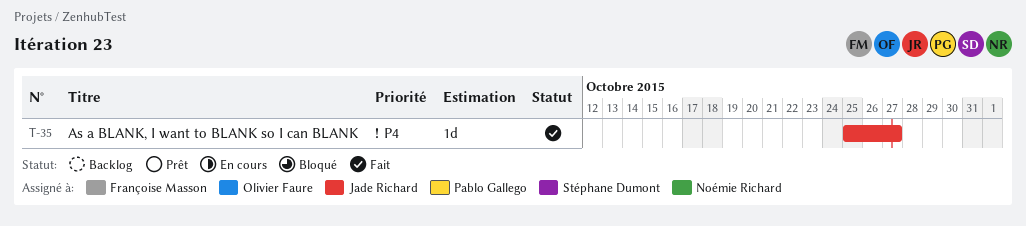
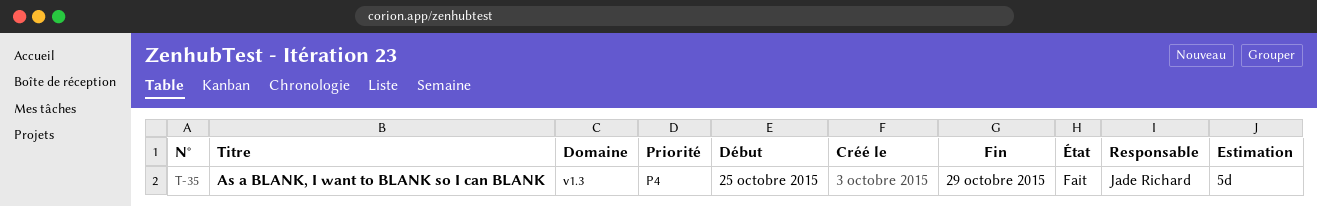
T-35, estimate: 1d -> 5d
T-35, due: Oct 27 -> Oct 29

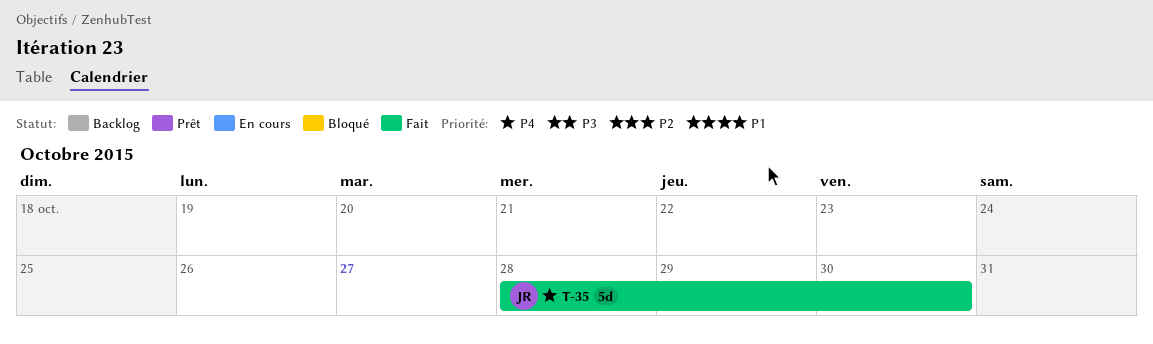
T-35, start: Oct 25 -> Oct 28
T-35, due: Oct 29 -> Oct 30

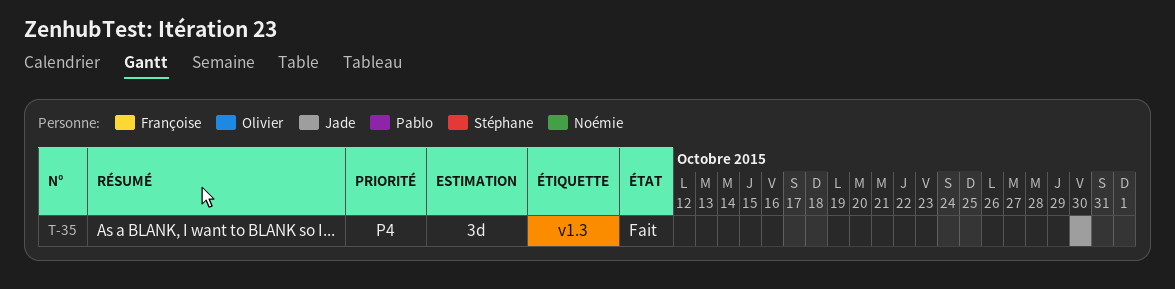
T-35, estimate: 5d -> 3d
T-35, start: Oct 28 -> Oct 30

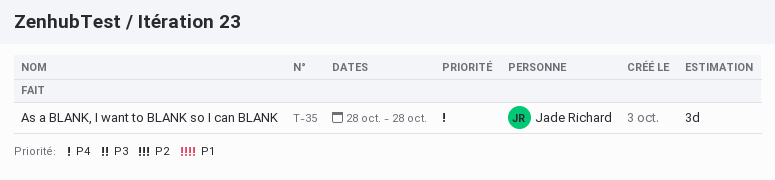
T-35, start: Oct 30 -> Oct 28
T-35, due: Oct 30 -> Oct 28

